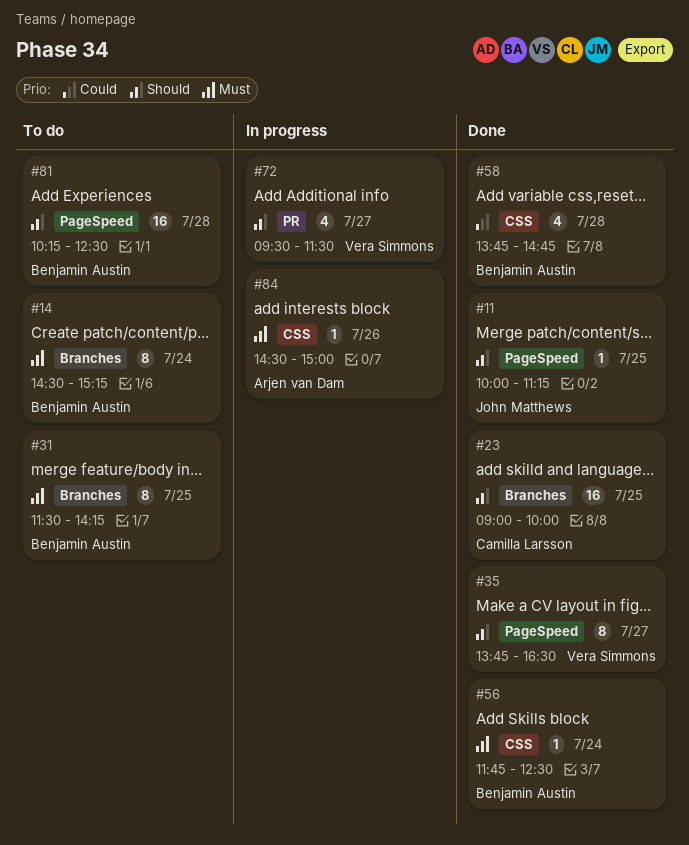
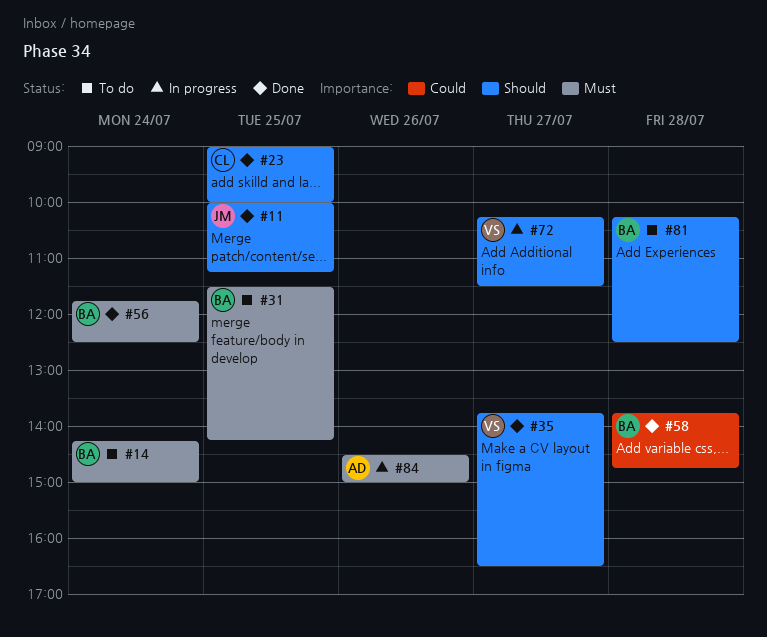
#14, begins: 14:30 -> 14:15
#14, ends: 15:15 -> 15:00
#72, begins: 09:30 -> 10:15

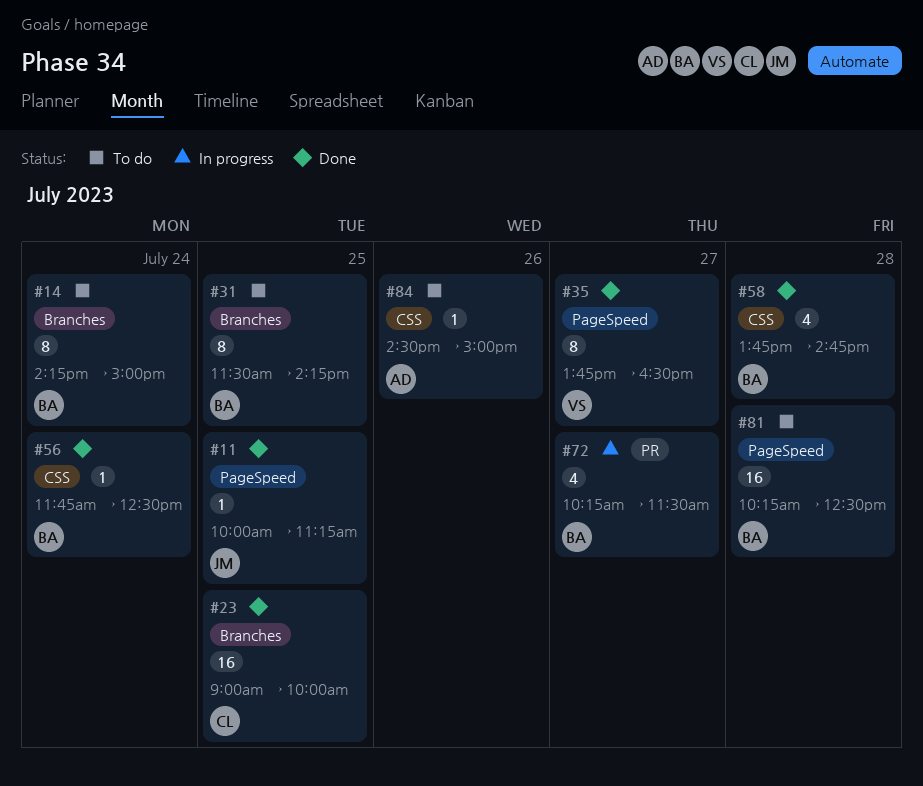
#72, owner: VS -> BA
#84, status: In progress -> To do

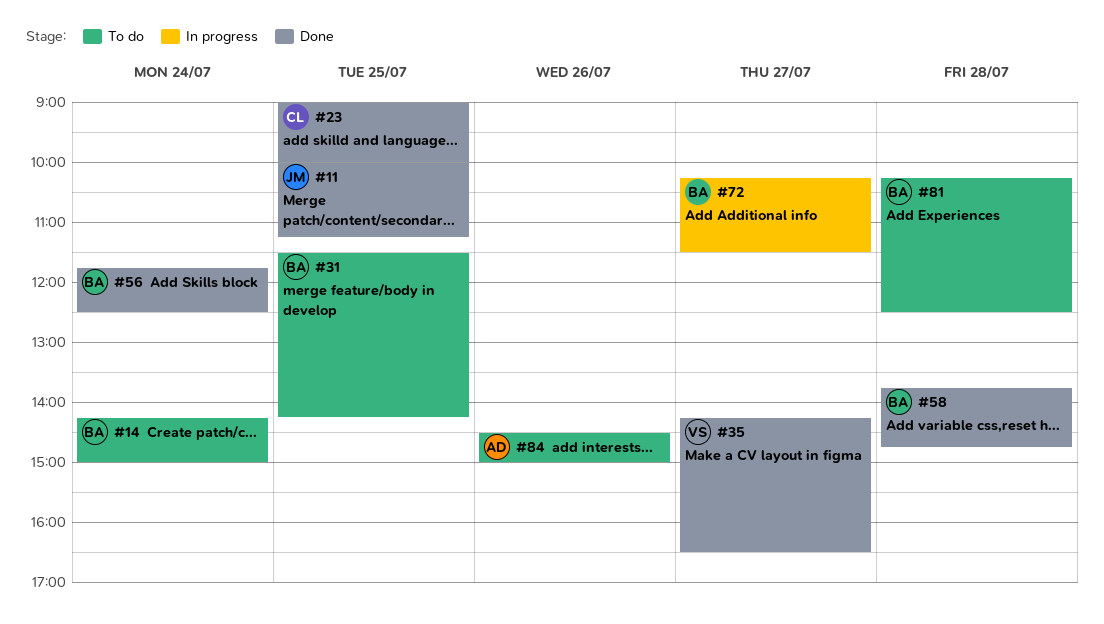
#35, begins: 13:45 -> 14:15

